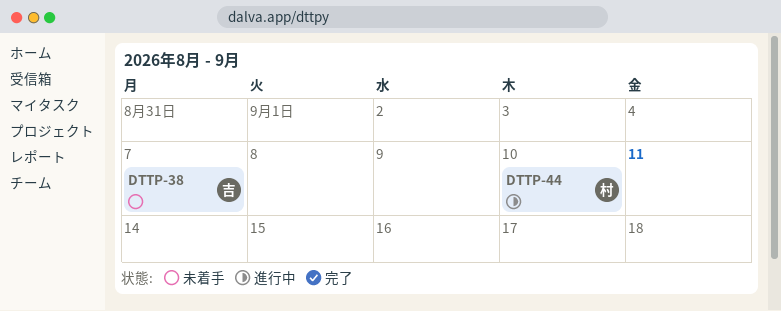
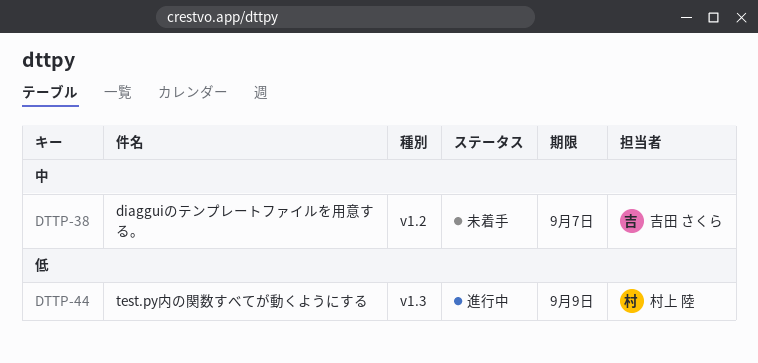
DTTP-44, due: Sep 10 -> Sep 9

